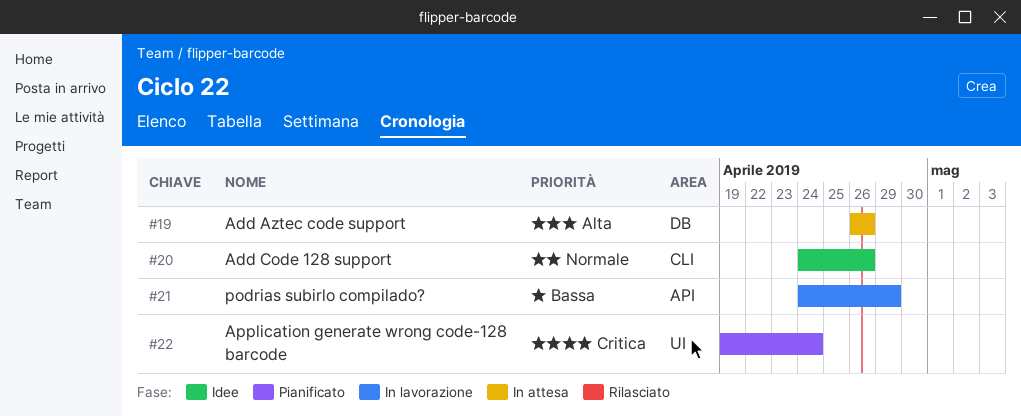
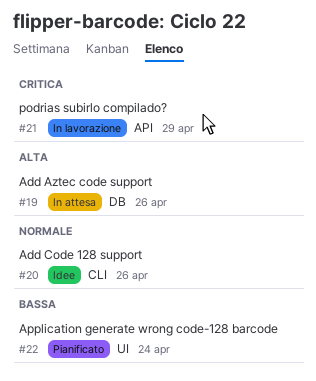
#21, priority: Bassa -> Critica
#22, priority: Critica -> Bassa

